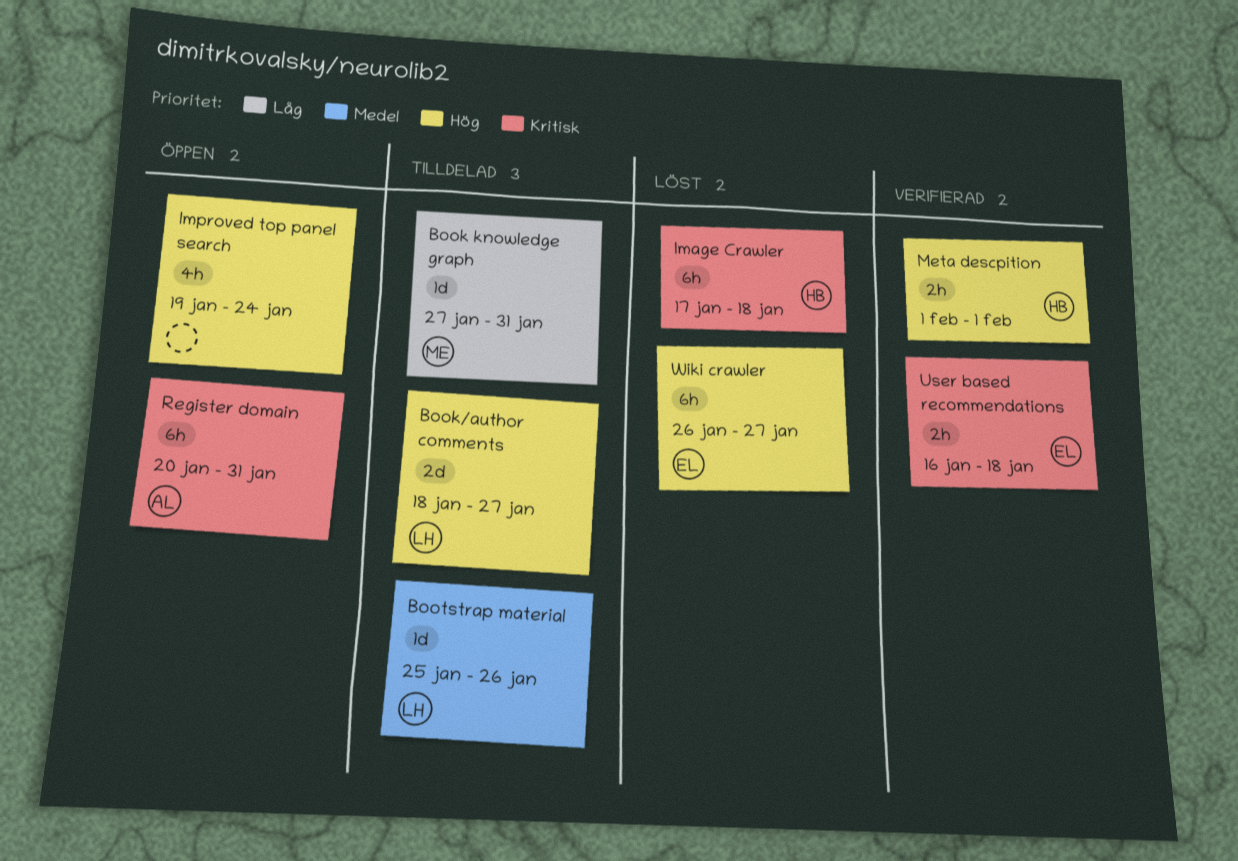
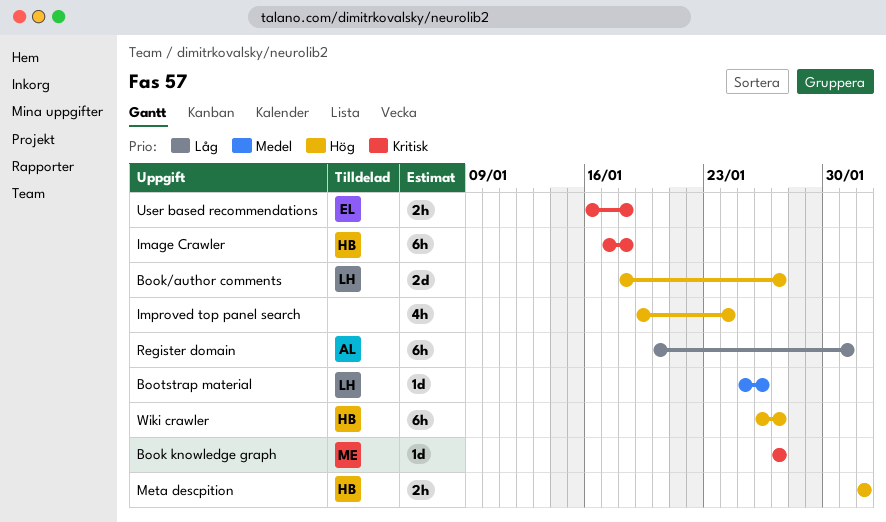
Book knowledge graph, priority: Låg -> Kritisk
Book knowledge graph, due: Jan 31 -> Jan 27
Register domain, priority: Kritisk -> Låg
Wiki crawler, owner: EL -> HB

